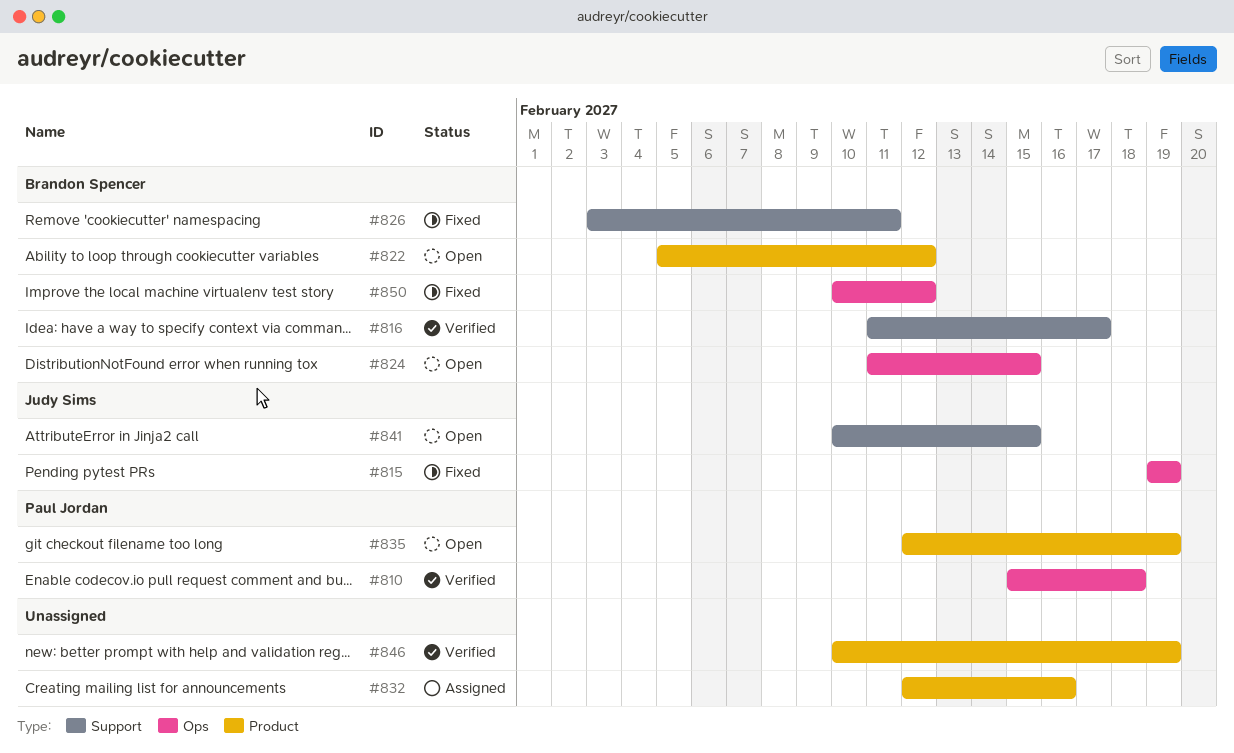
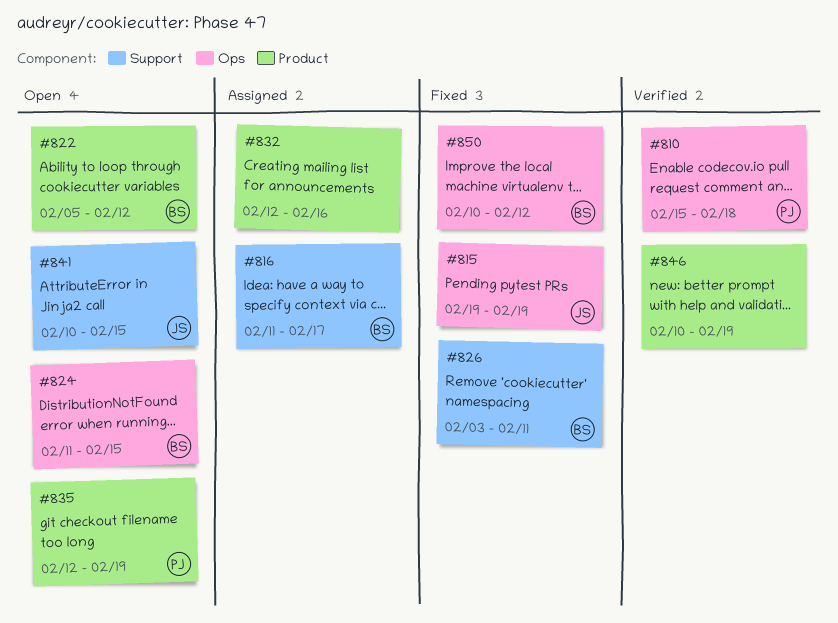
#816, status: Verified -> Assigned

